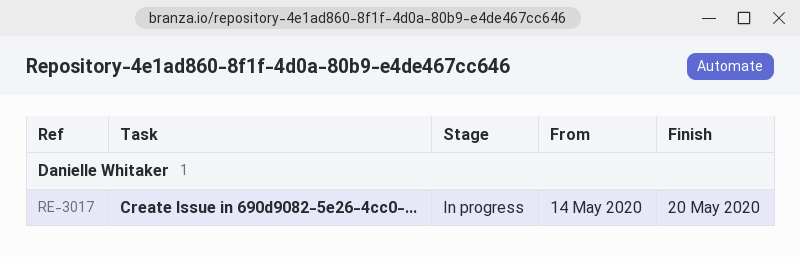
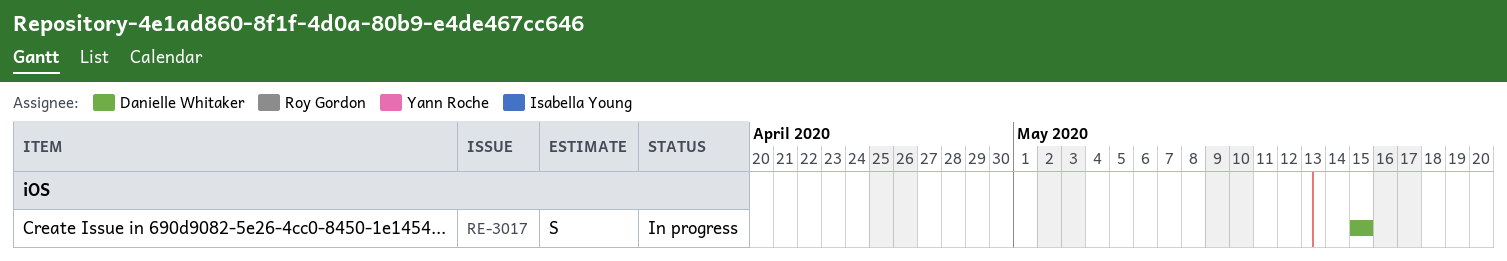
RE-3017, start: May 14 -> May 15
RE-3017, due: May 20 -> May 15

